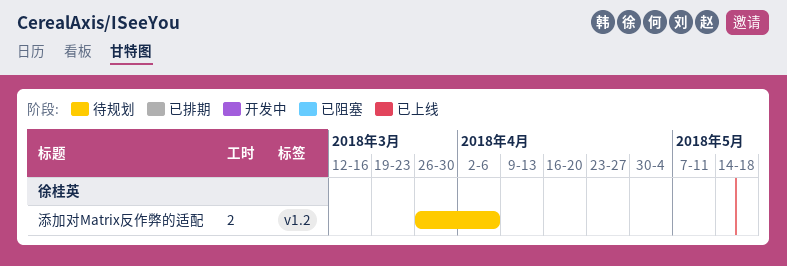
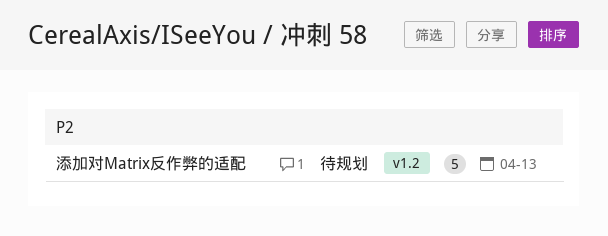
添加对Matrix反作弊的适配, estimate: 2 -> 5
添加对Matrix反作弊的适配, due: Apr 6 -> Apr 13

